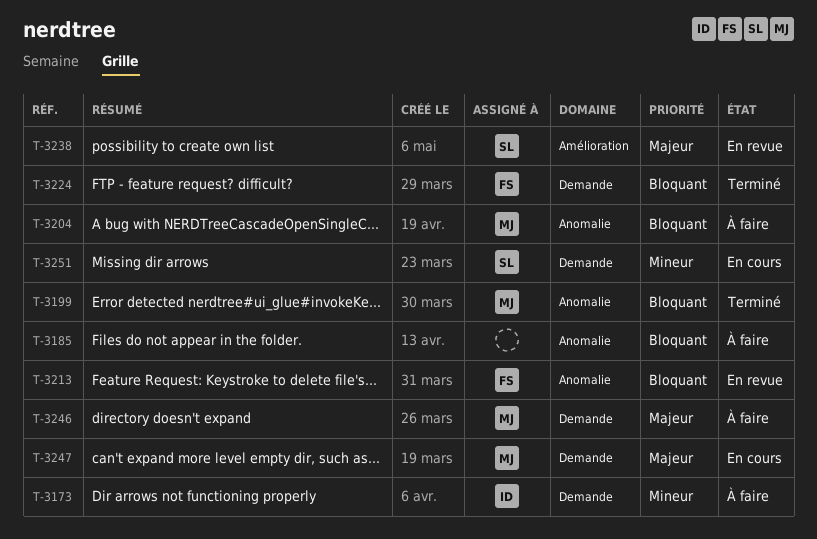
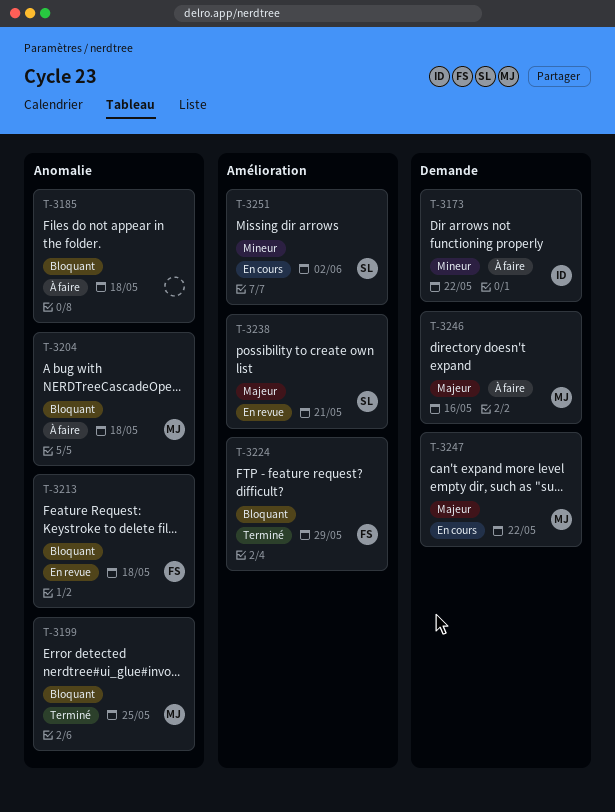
T-3224, label: Demande -> Amélioration
T-3251, label: Demande -> Amélioration

